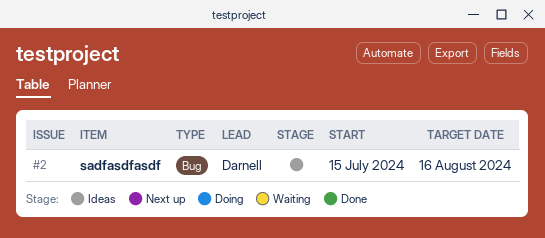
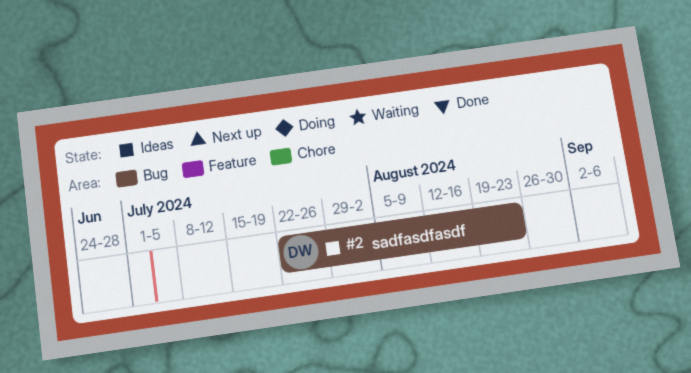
#2, start: Jul 15 -> Jul 22
#2, due: Aug 16 -> Aug 23

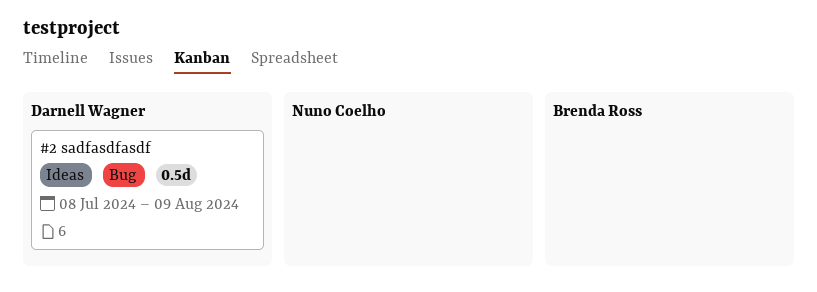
#2, start: Jul 22 -> Jul 8
#2, due: Aug 23 -> Aug 9

